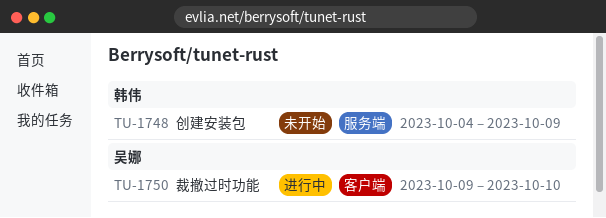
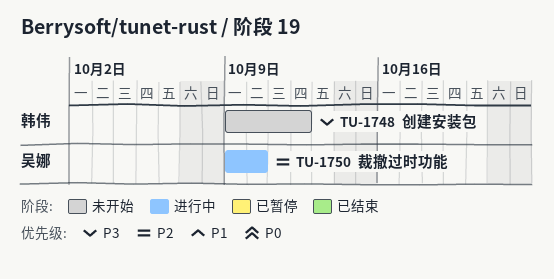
TU-1748, start: Oct 4 -> Oct 9
TU-1748, due: Oct 9 -> Oct 12

